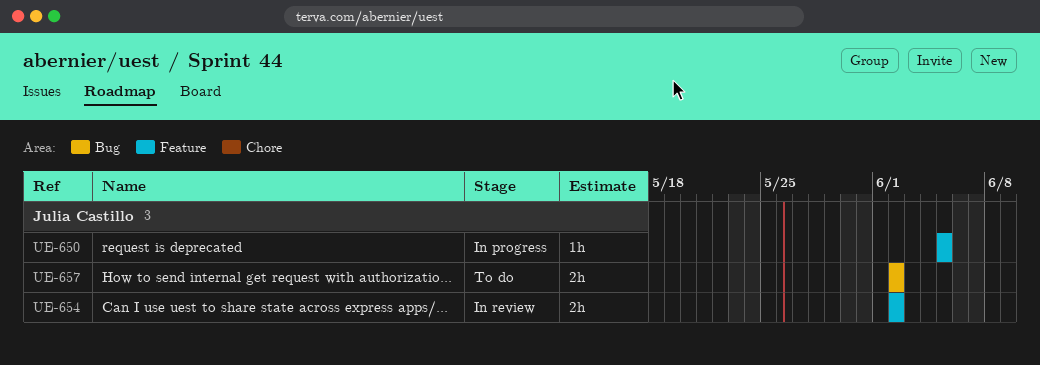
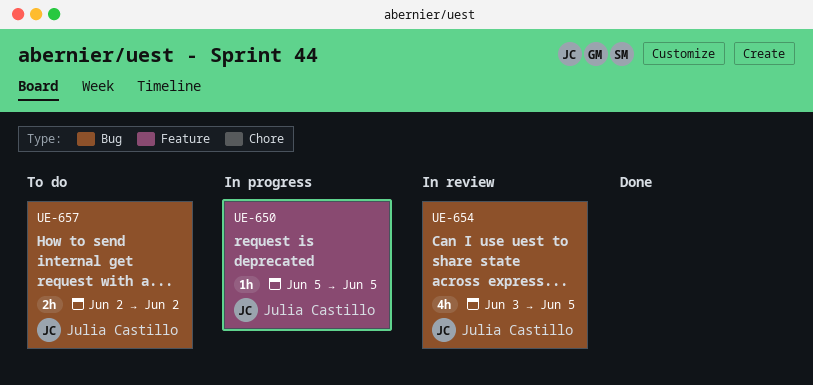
UE-654, label: Feature -> Bug
UE-654, estimate: 2h -> 4h
UE-654, start: Jun 2 -> Jun 3
UE-654, due: Jun 2 -> Jun 5

